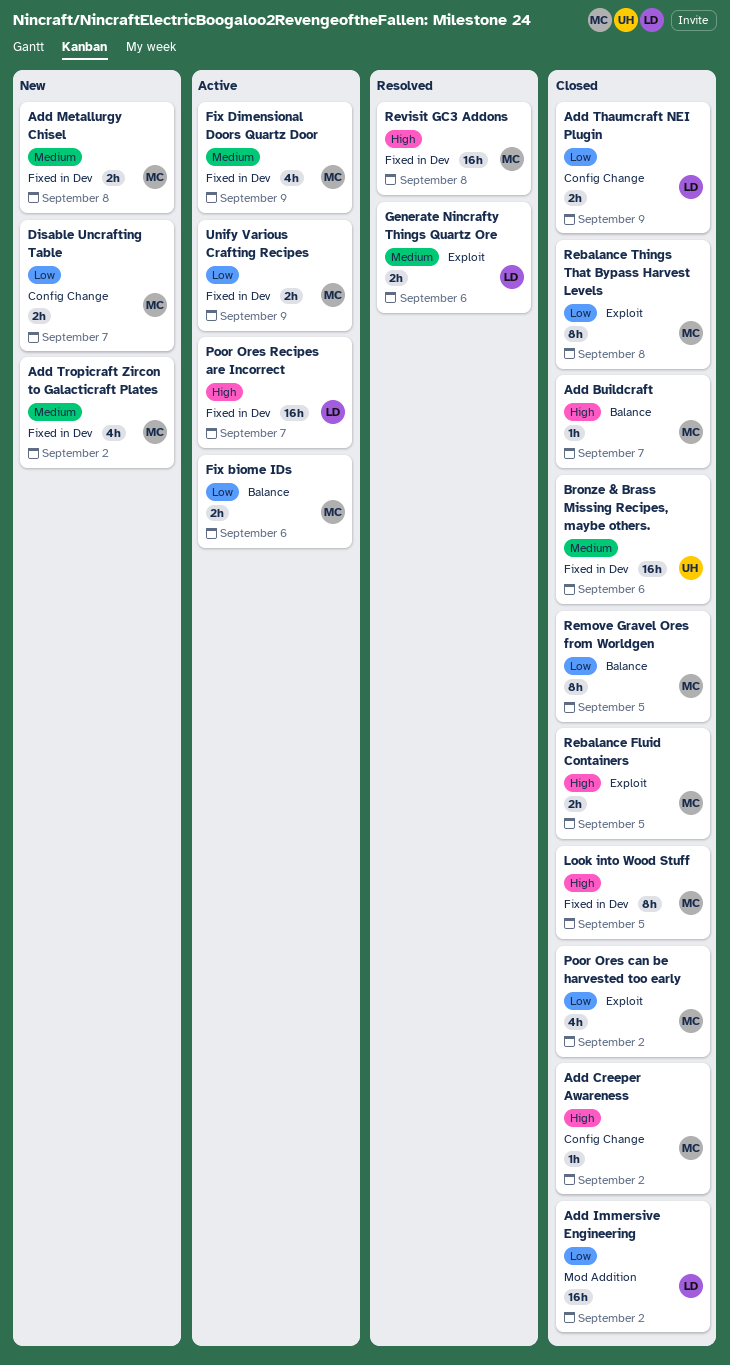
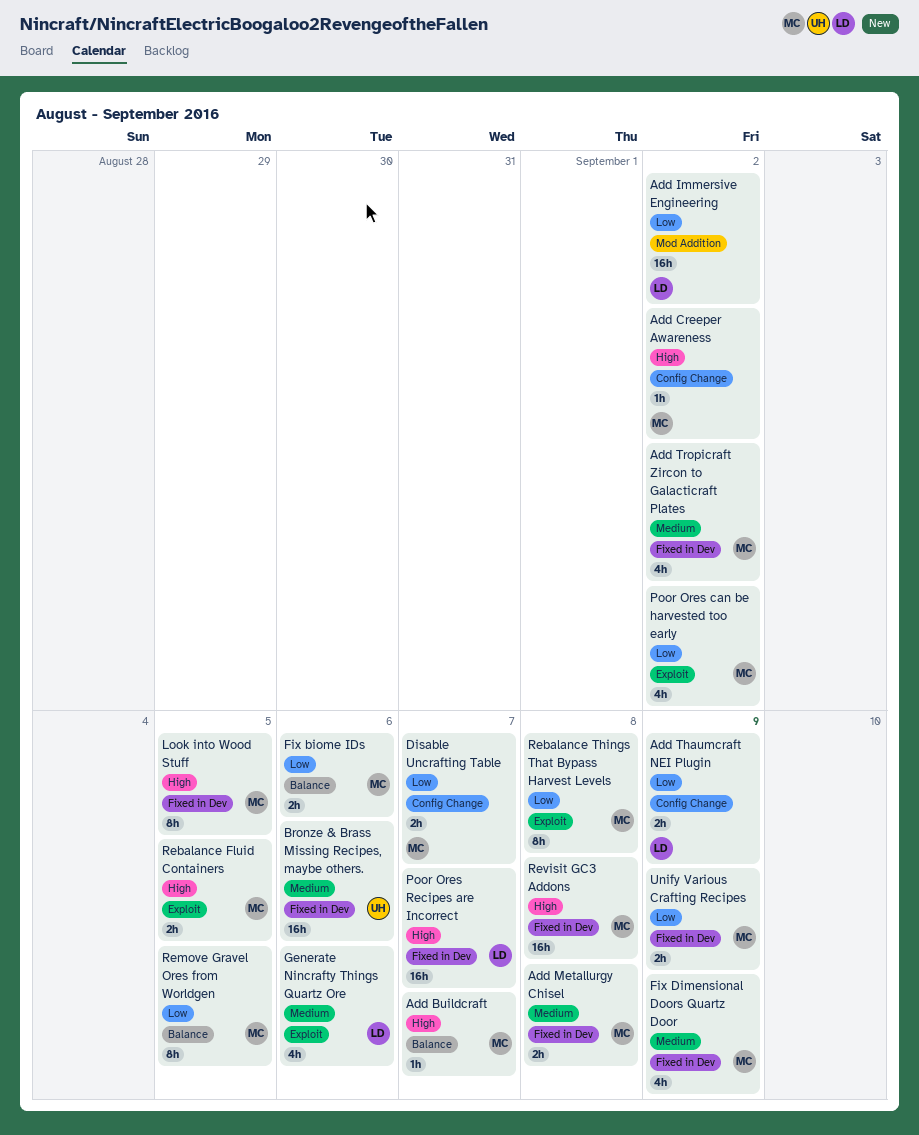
Generate Nincrafty Things Quartz Ore, estimate: 2h -> 4h

